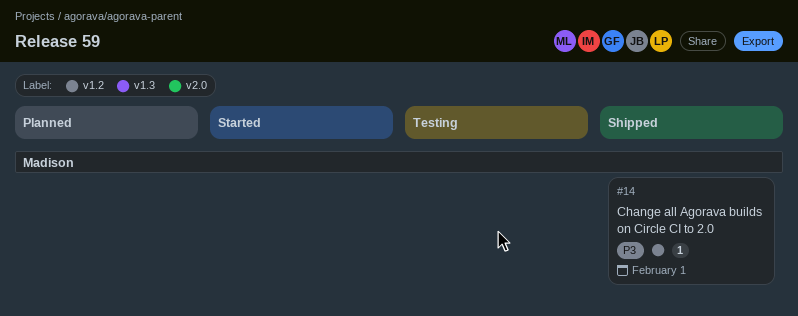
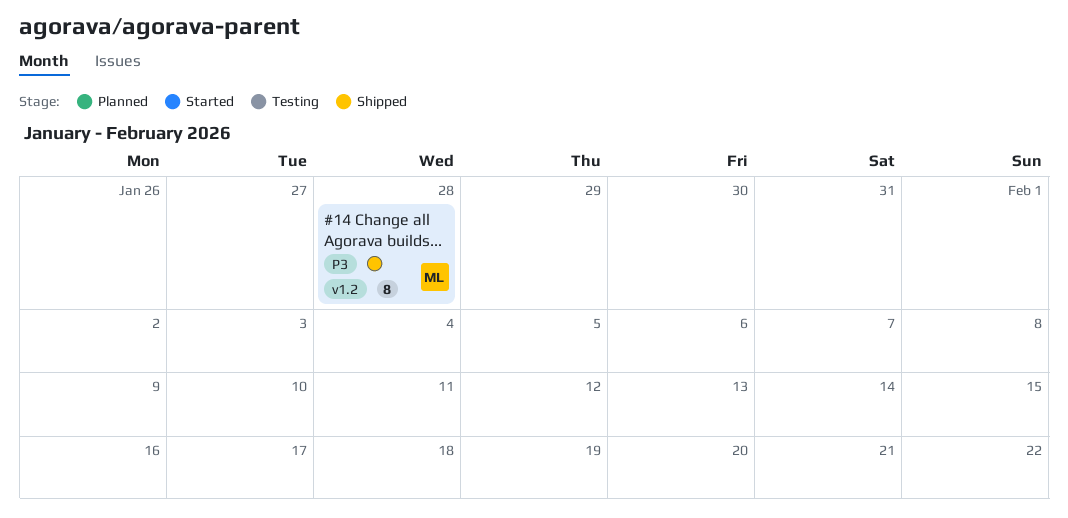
#14, estimate: 1 -> 8
#14, due: Feb 1 -> Jan 28

